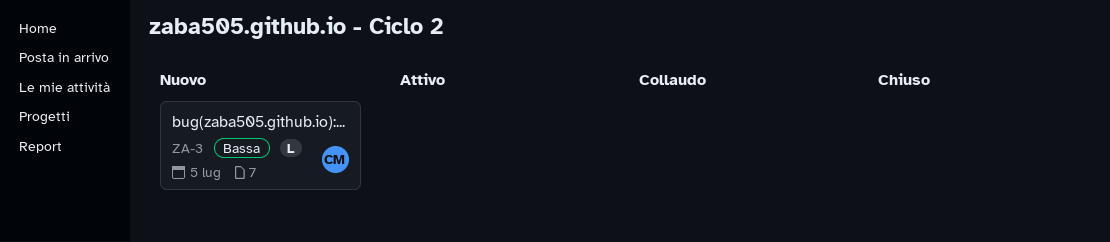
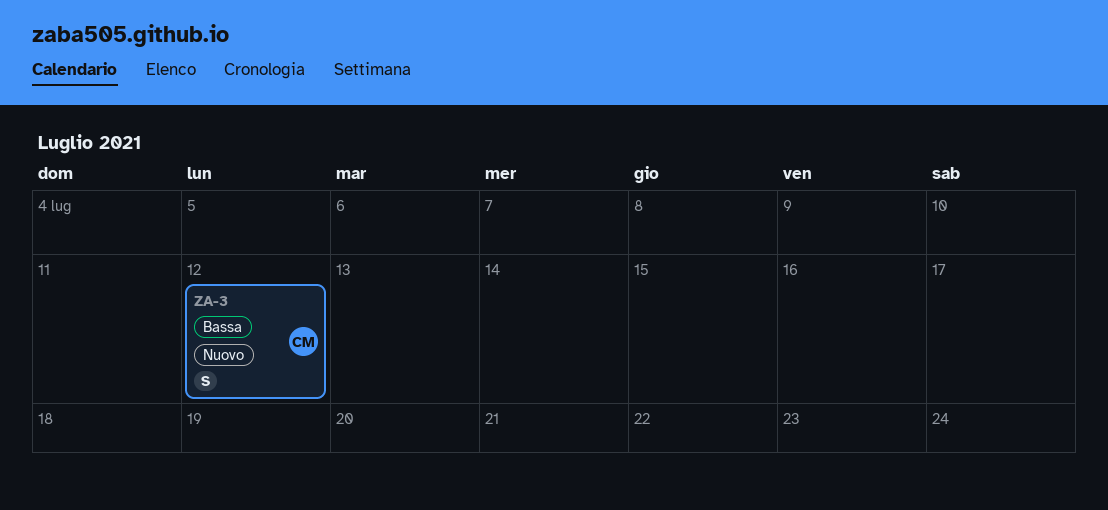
ZA-3, estimate: L -> S
ZA-3, due: Jul 5 -> Jul 12

